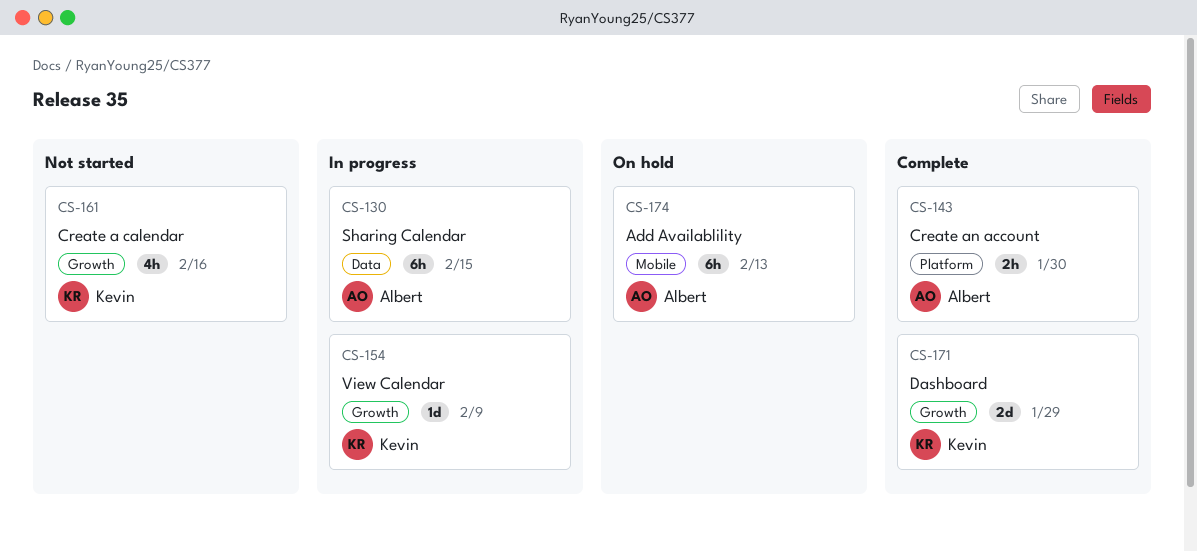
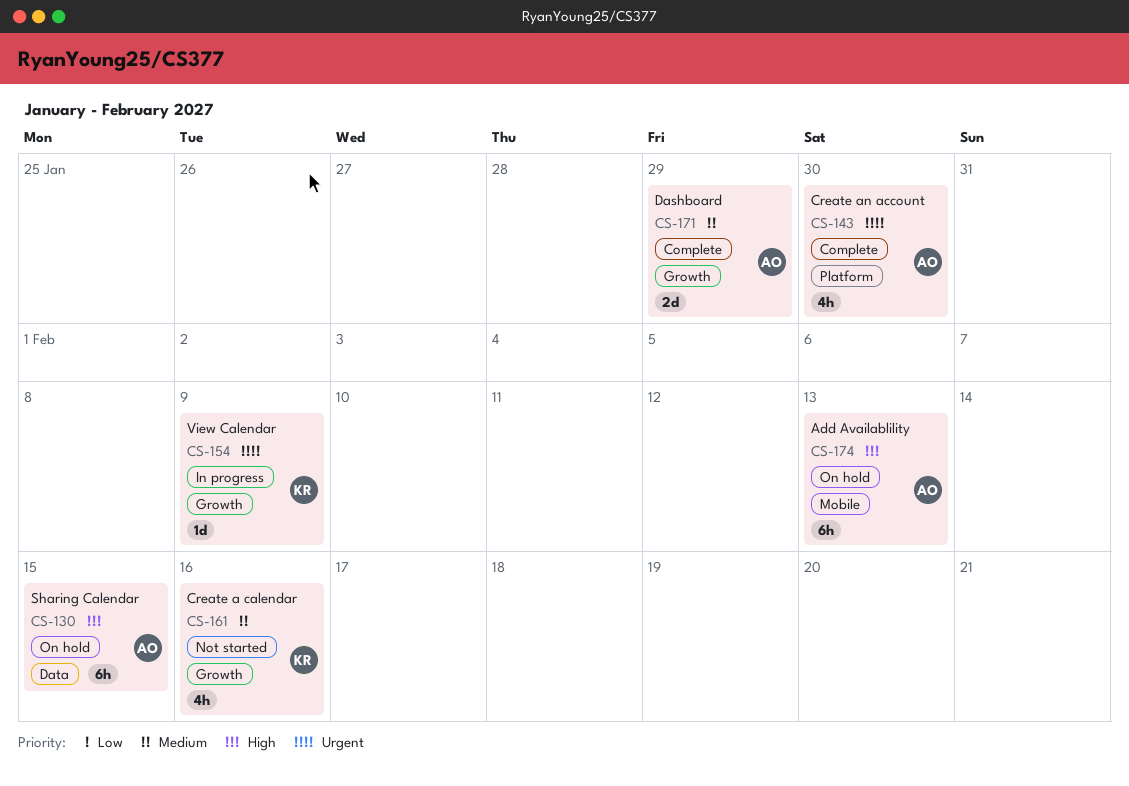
CS-130, status: In progress -> On hold
CS-143, estimate: 2h -> 4h
CS-171, owner: Kevin -> Albert

